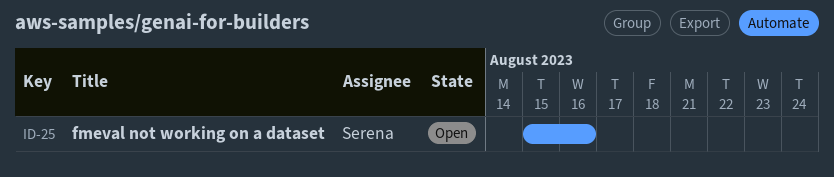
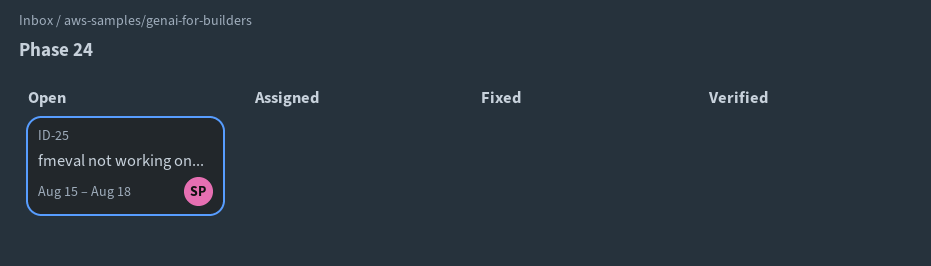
ID-25, due: Aug 16 -> Aug 18

